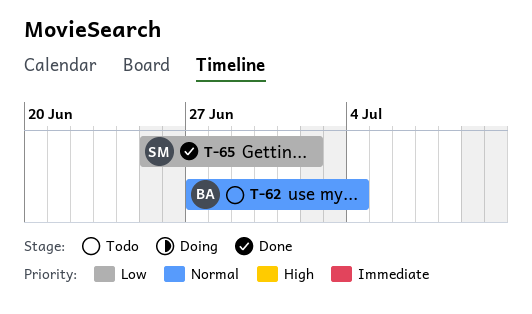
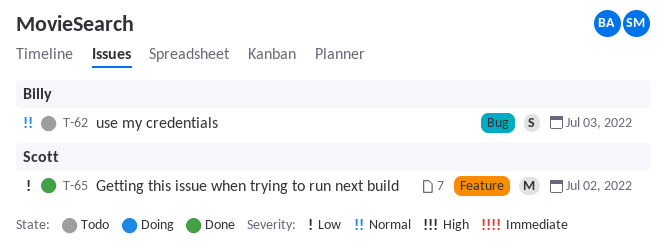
T-62, due: Jul 4 -> Jul 3

